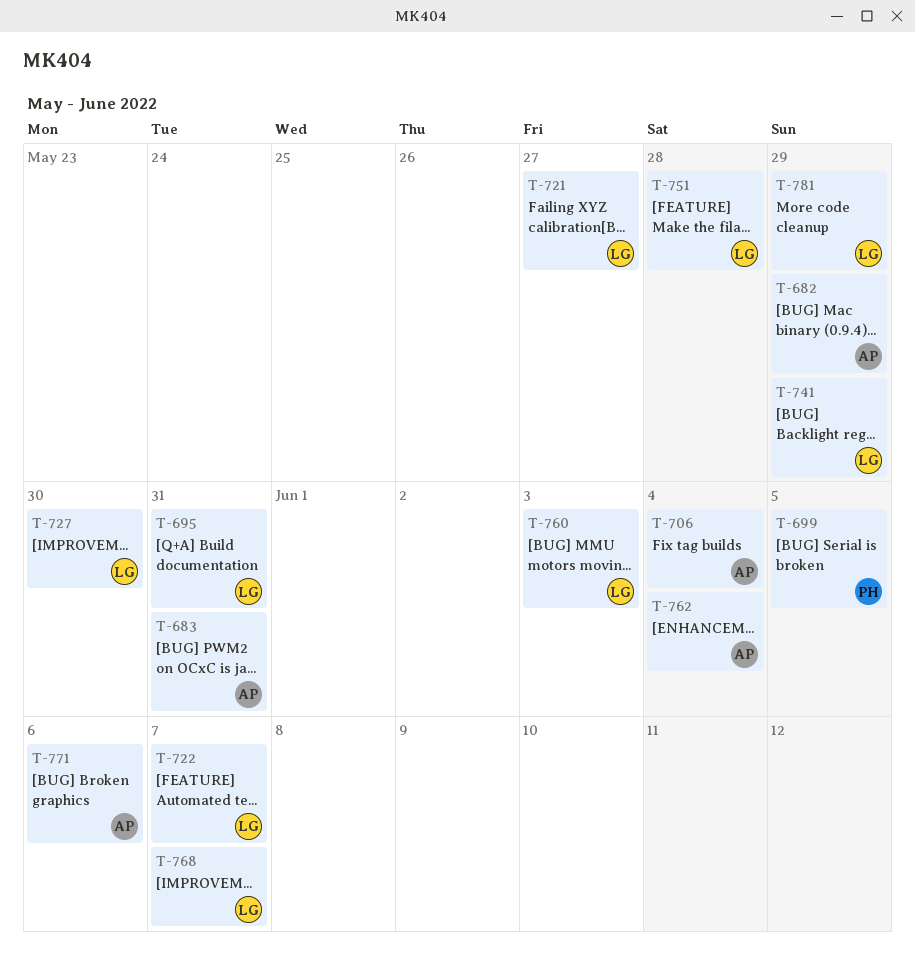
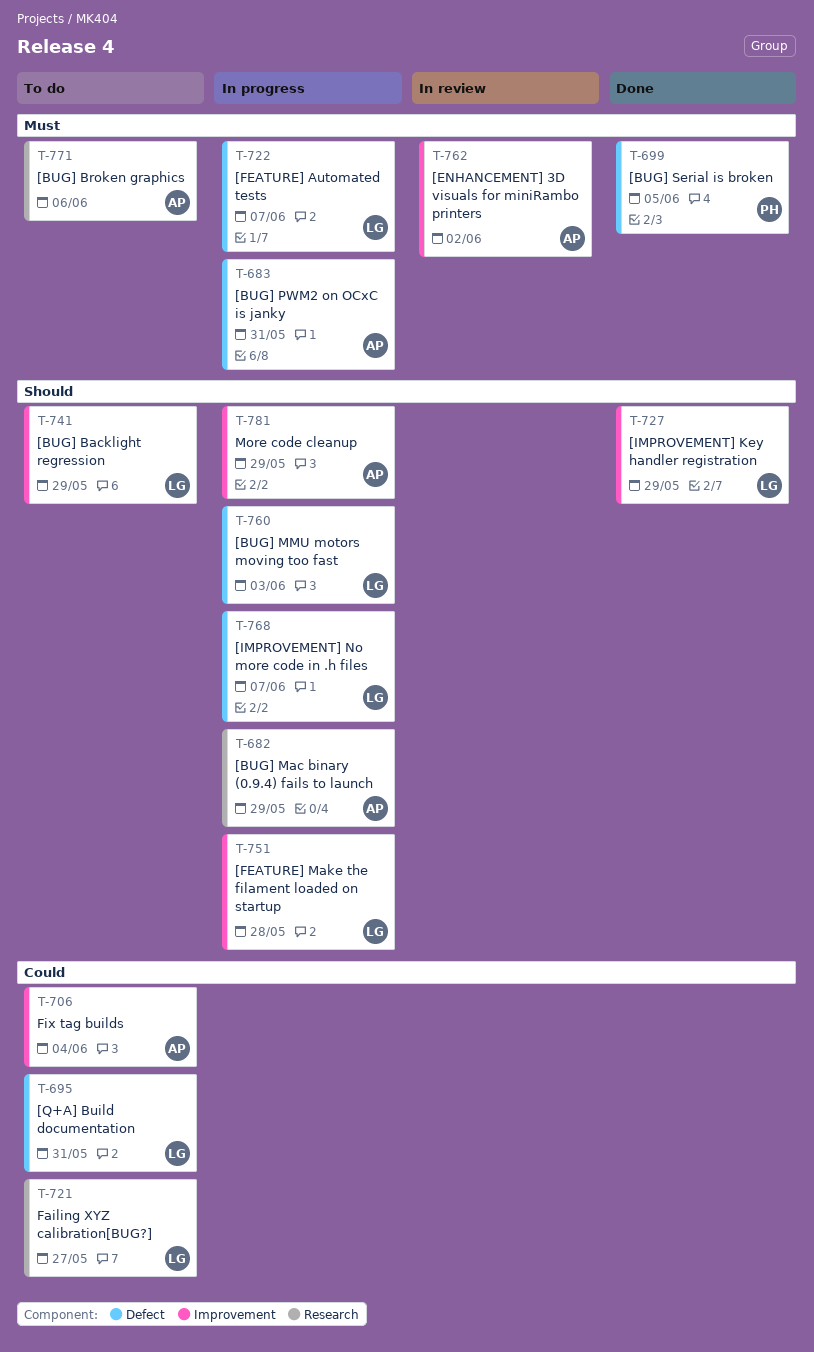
T-727, due: May 30 -> May 29
T-762, due: Jun 4 -> Jun 2
T-781, owner: LG -> AP

